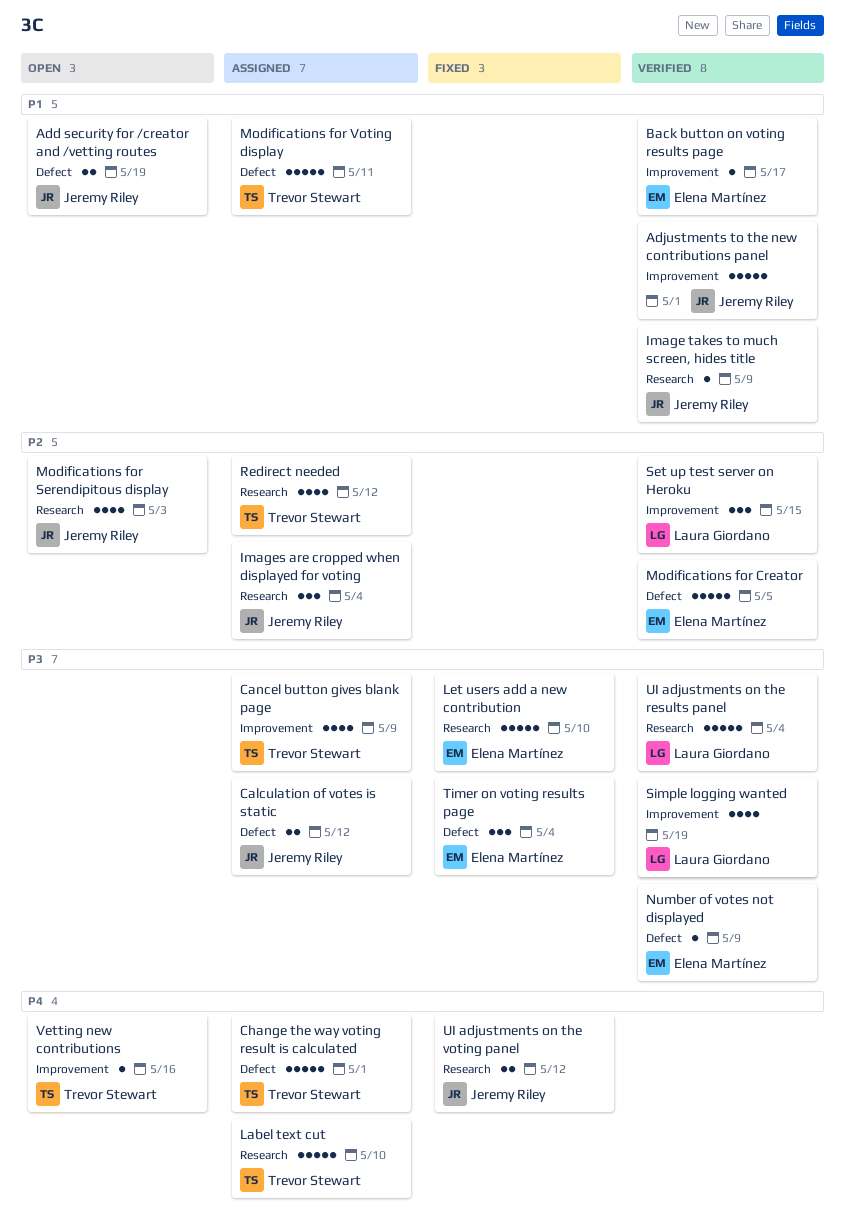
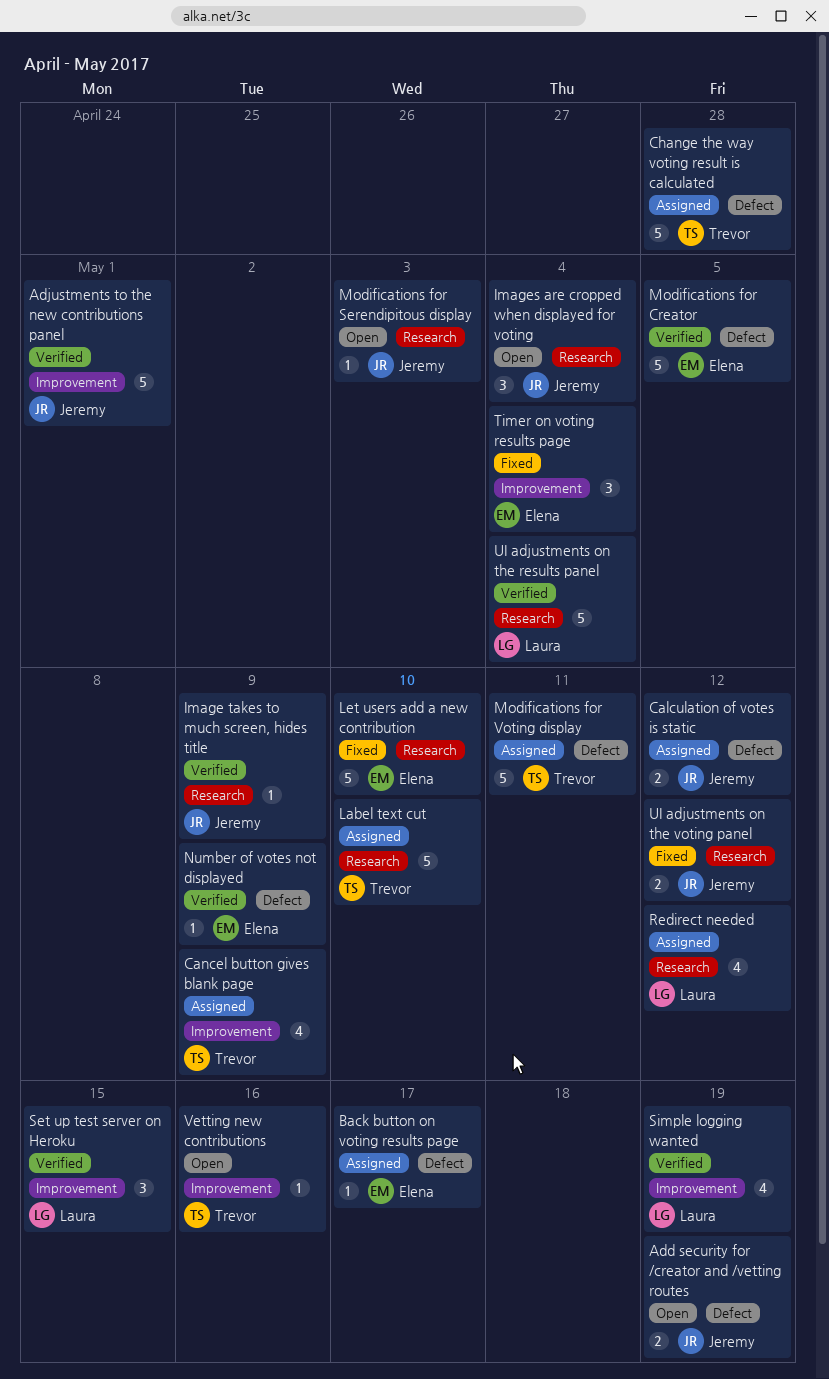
Back button on voting results page, status: Verified -> Assigned
Back button on voting results page, label: Improvement -> Defect
Change the way voting result is calculated, due: May 1 -> Apr 28
Images are cropped when displayed for voting, status: Assigned -> Open
Modifications for Serendipitous display, estimate: 4 -> 1
Redirect needed, owner: Trevor Stewart -> Laura Giordano
Timer on voting results page, label: Defect -> Improvement

